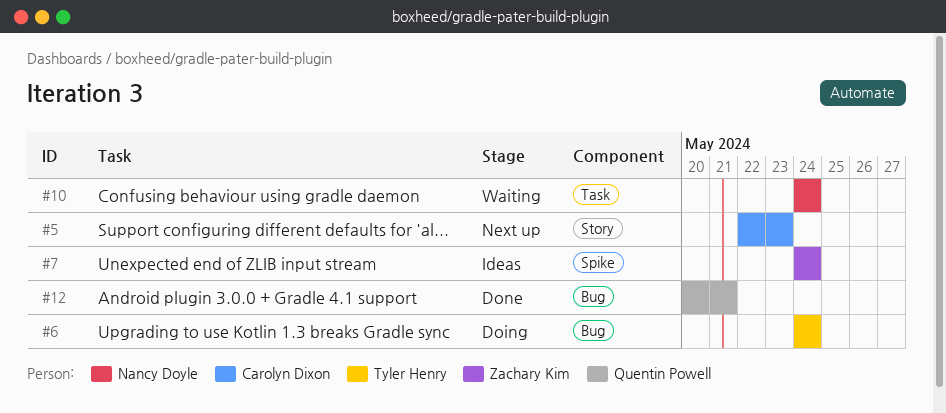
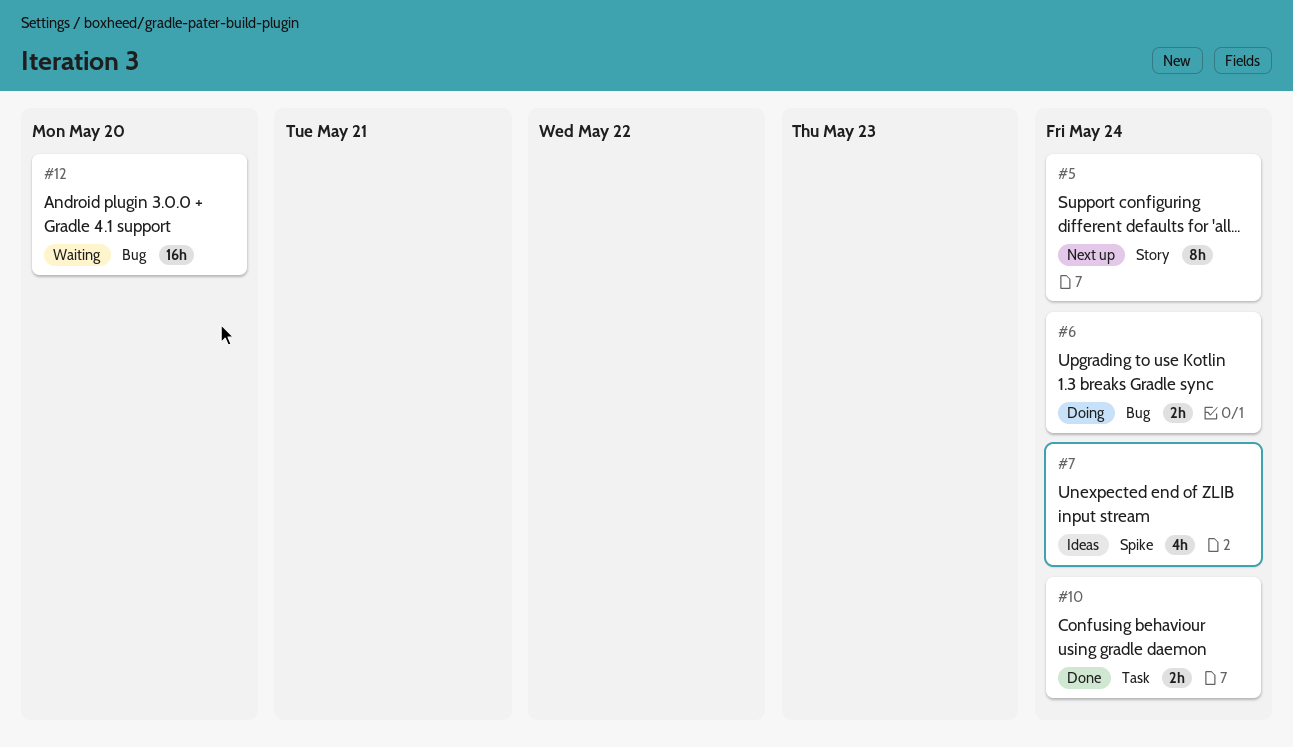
#5, due: May 23 -> May 24
#10, status: Waiting -> Done
#12, status: Done -> Waiting
#12, due: May 21 -> May 20

